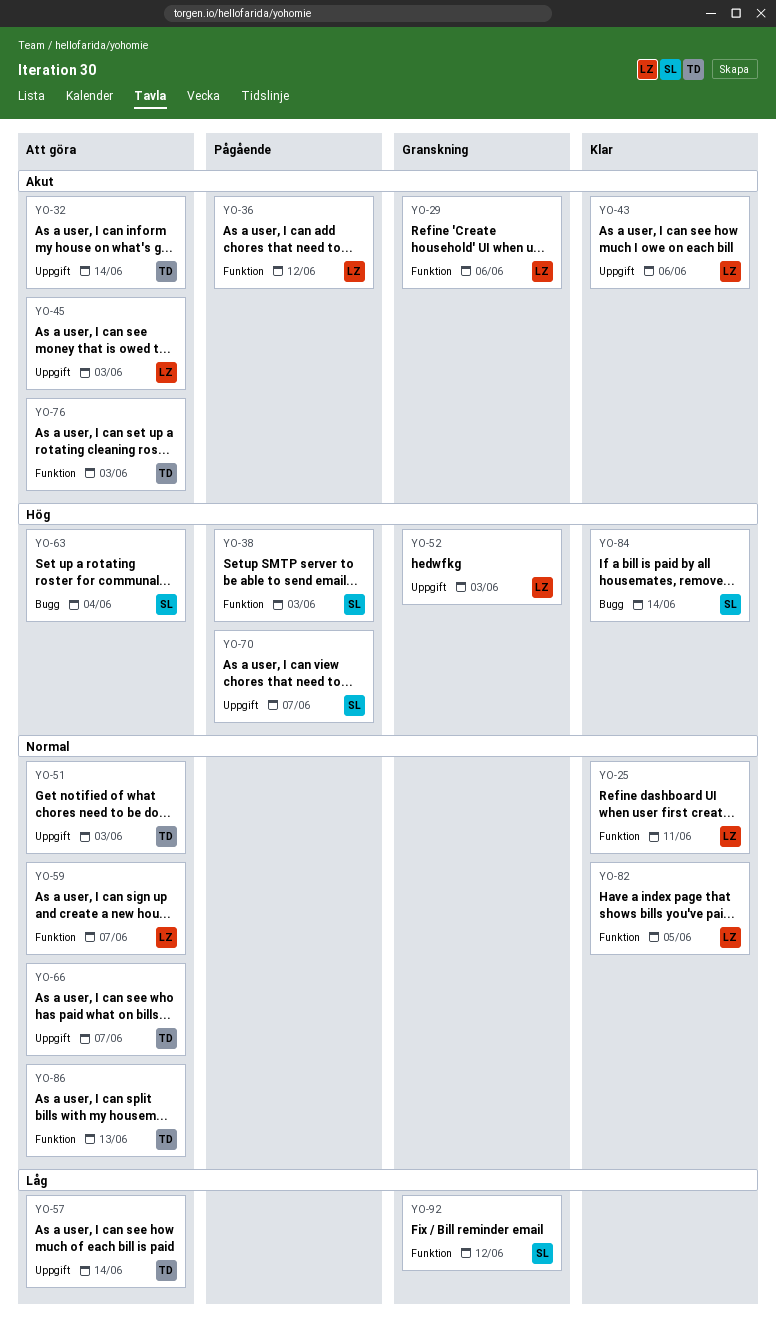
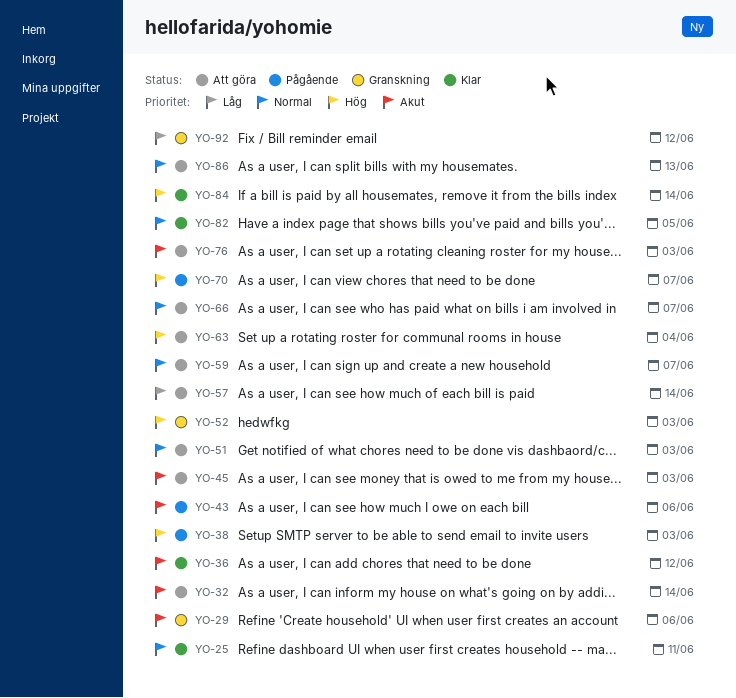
YO-36, status: Pågående -> Klar
YO-43, status: Klar -> Pågående

